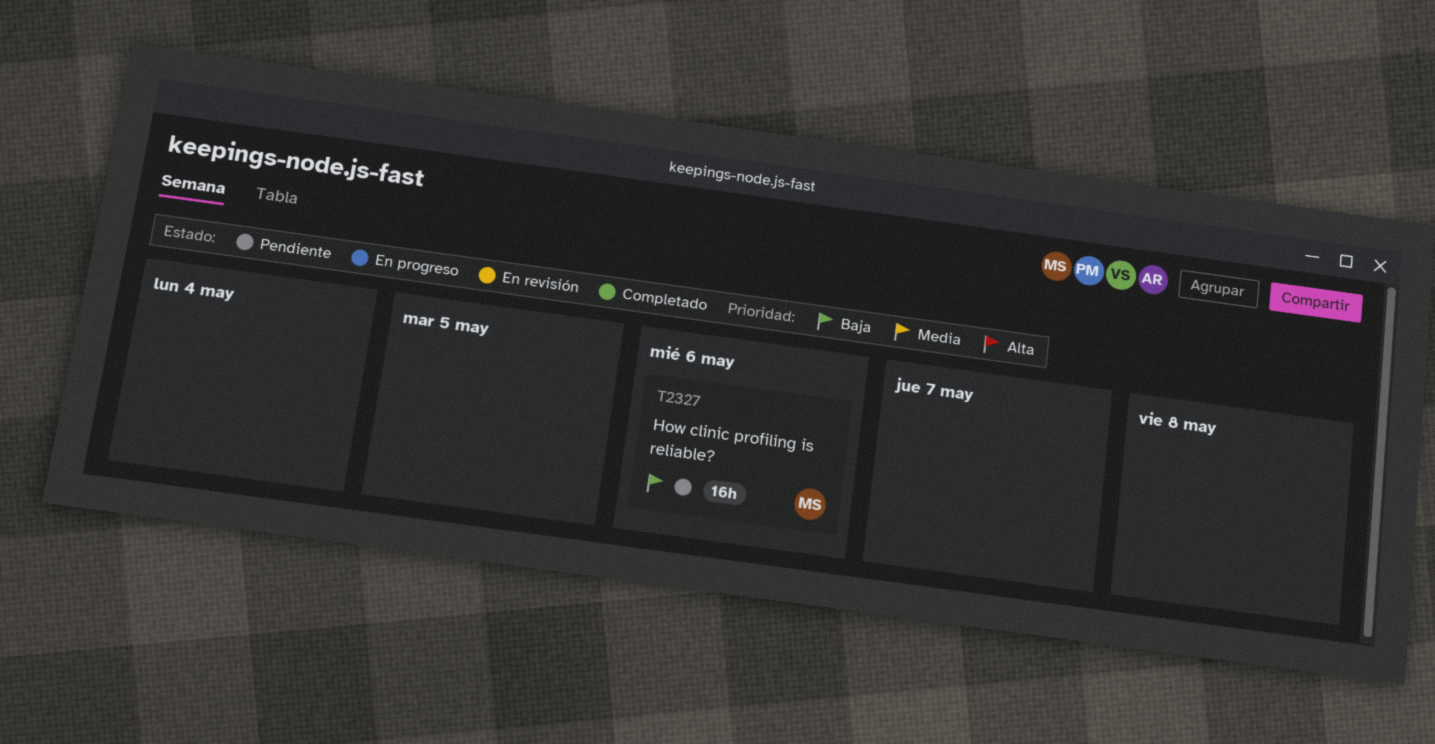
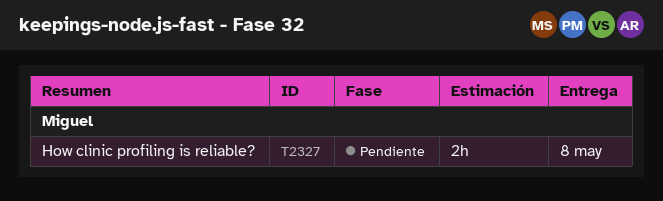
T2327, estimate: 16h -> 2h
T2327, due: May 6 -> May 8

